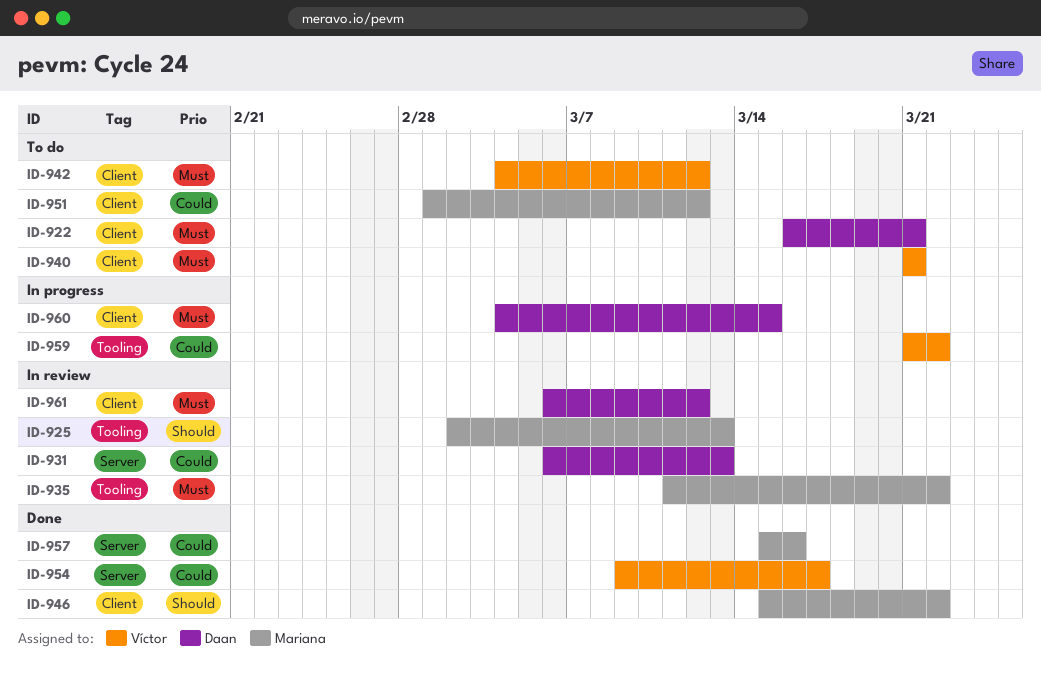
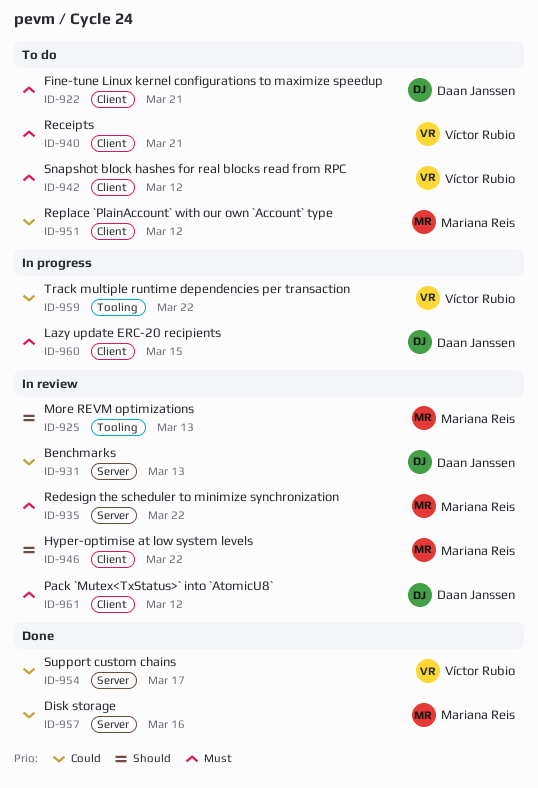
ID-935, label: Tooling -> Server
ID-946, status: Done -> In review

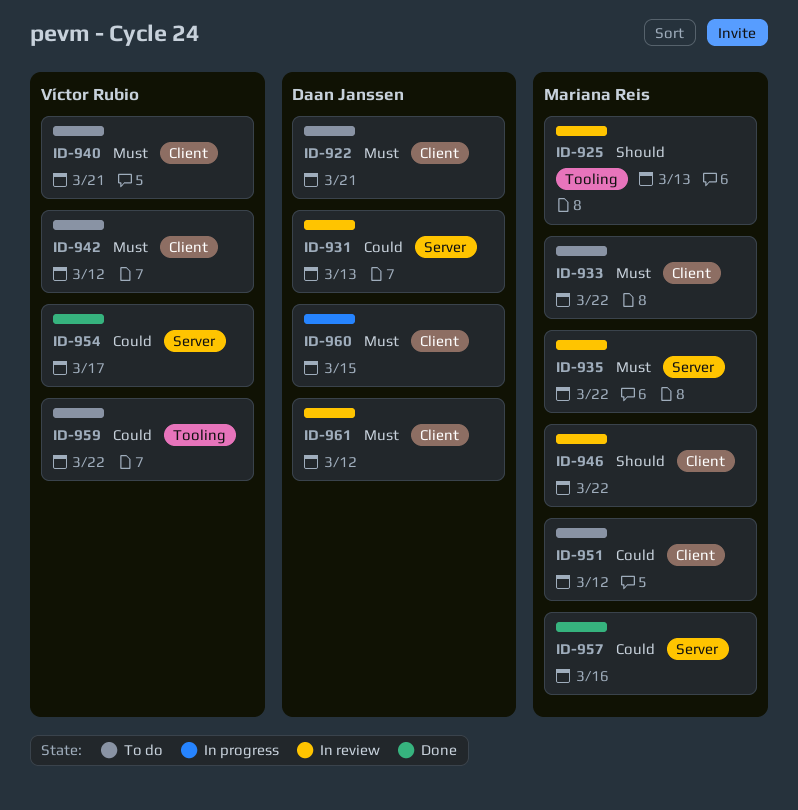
ID-933: none -> present
ID-959, status: In progress -> To do

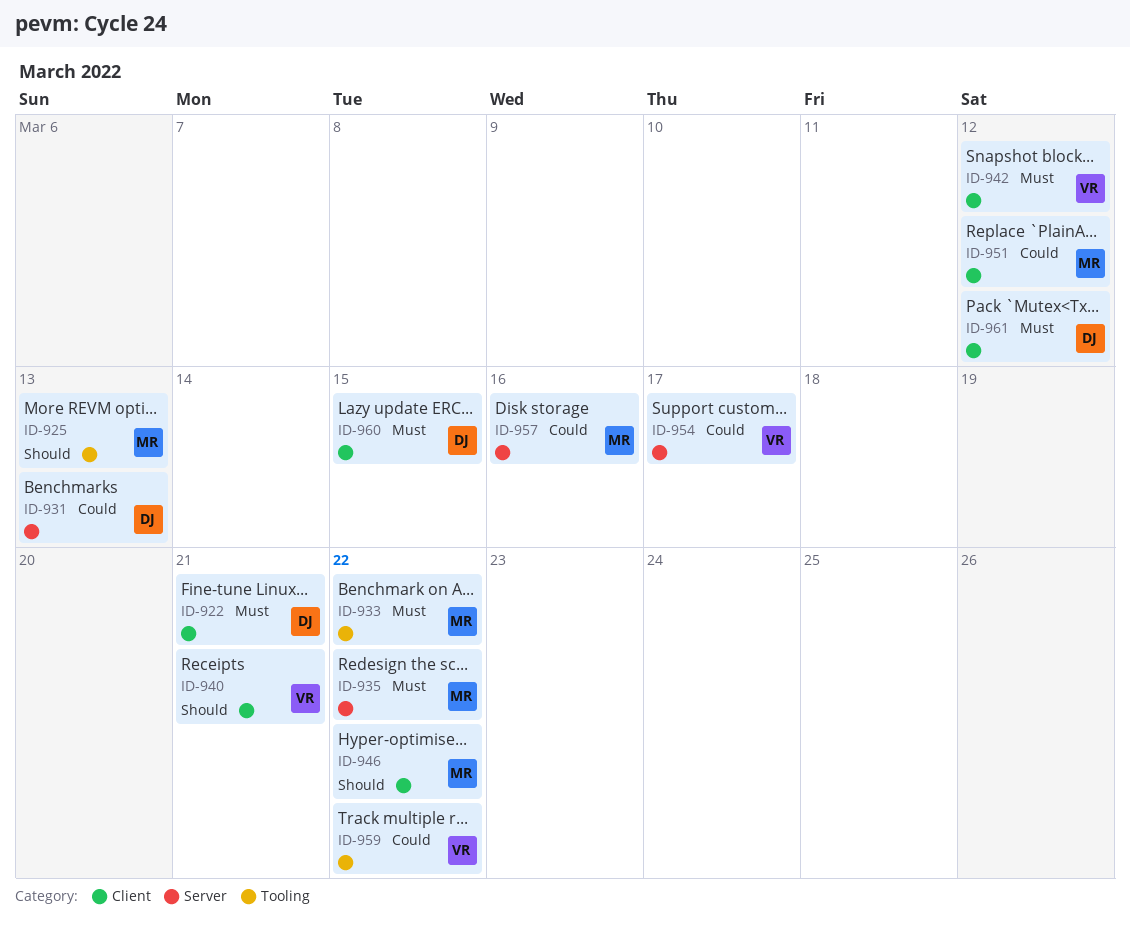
ID-933, label: Client -> Tooling
ID-940, priority: Must -> Should

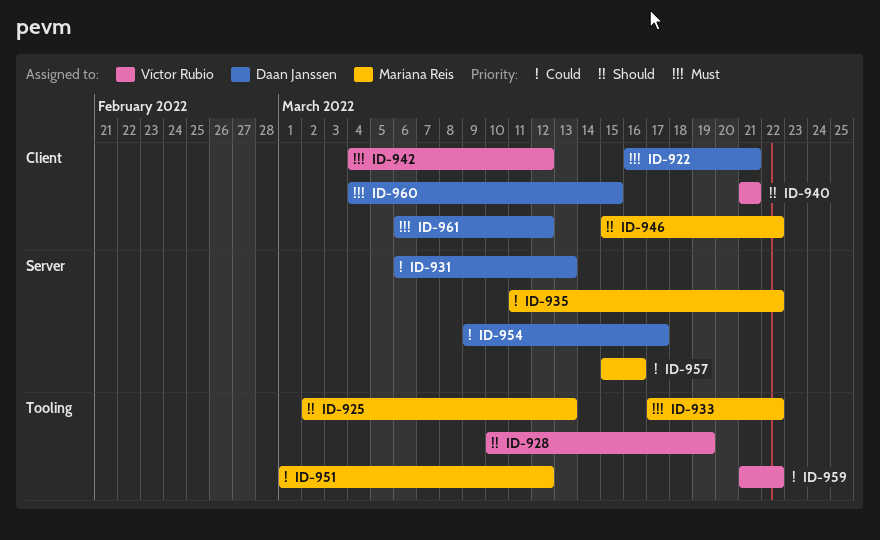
ID-928: none -> present
ID-935, priority: Must -> Could
ID-951, label: Client -> Tooling
ID-954, owner: Víctor Rubio -> Daan Janssen

